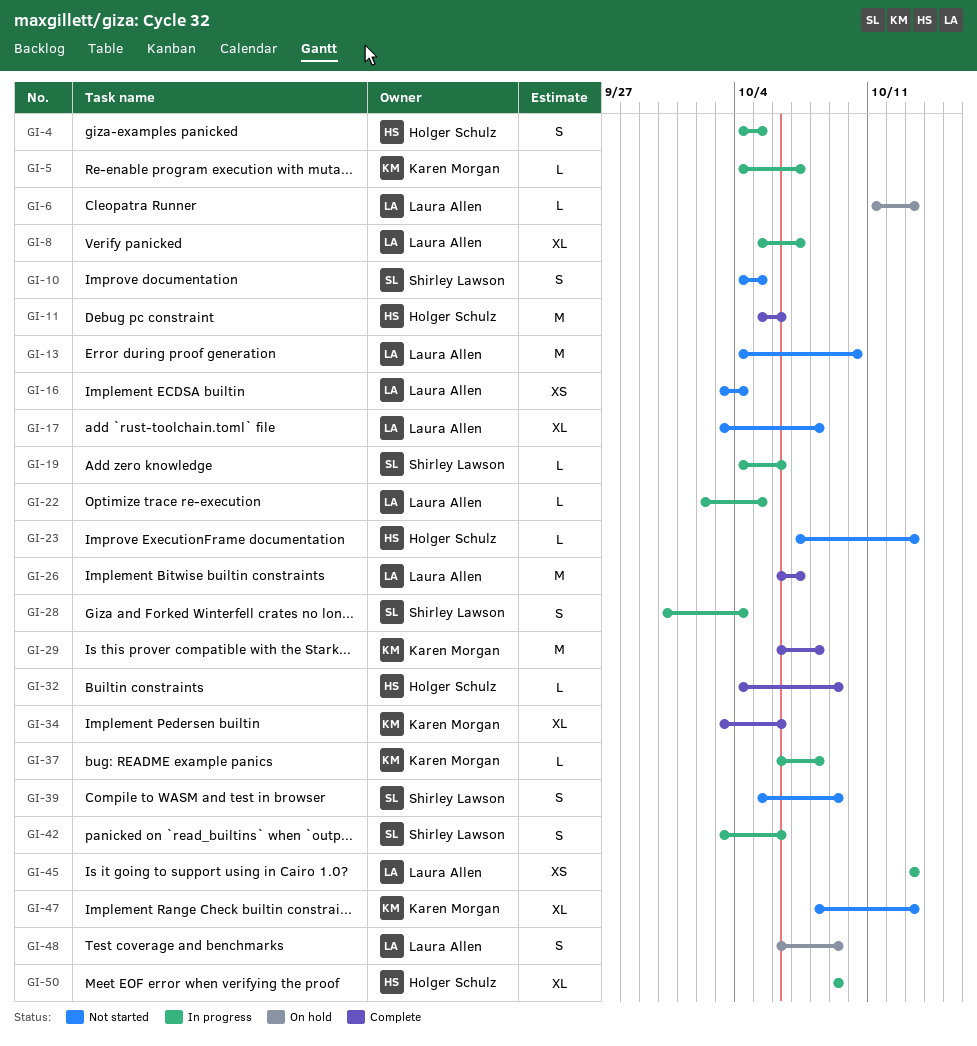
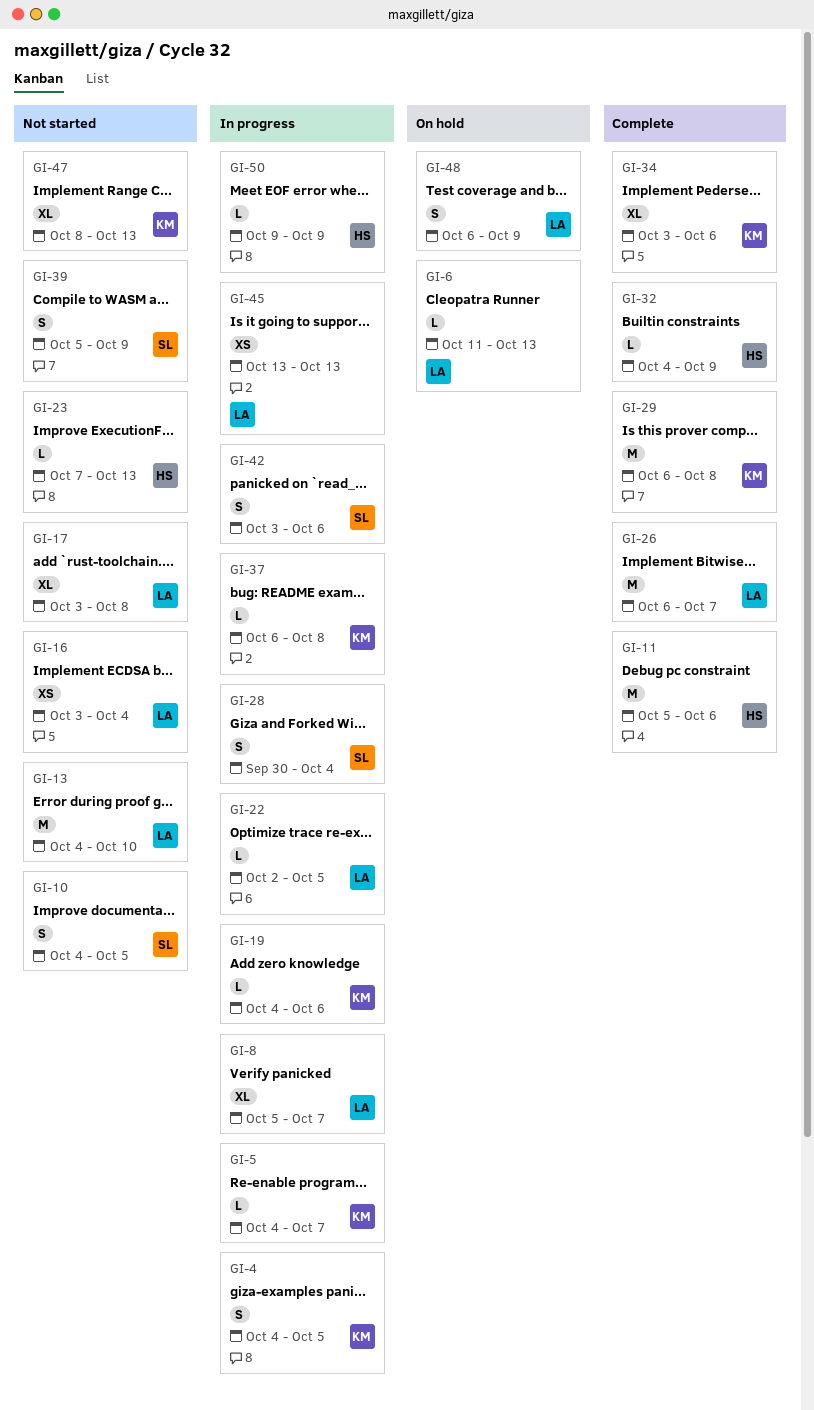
GI-4, owner: Holger Schulz -> Karen Morgan
GI-19, owner: Shirley Lawson -> Karen Morgan
GI-50, estimate: XL -> L

